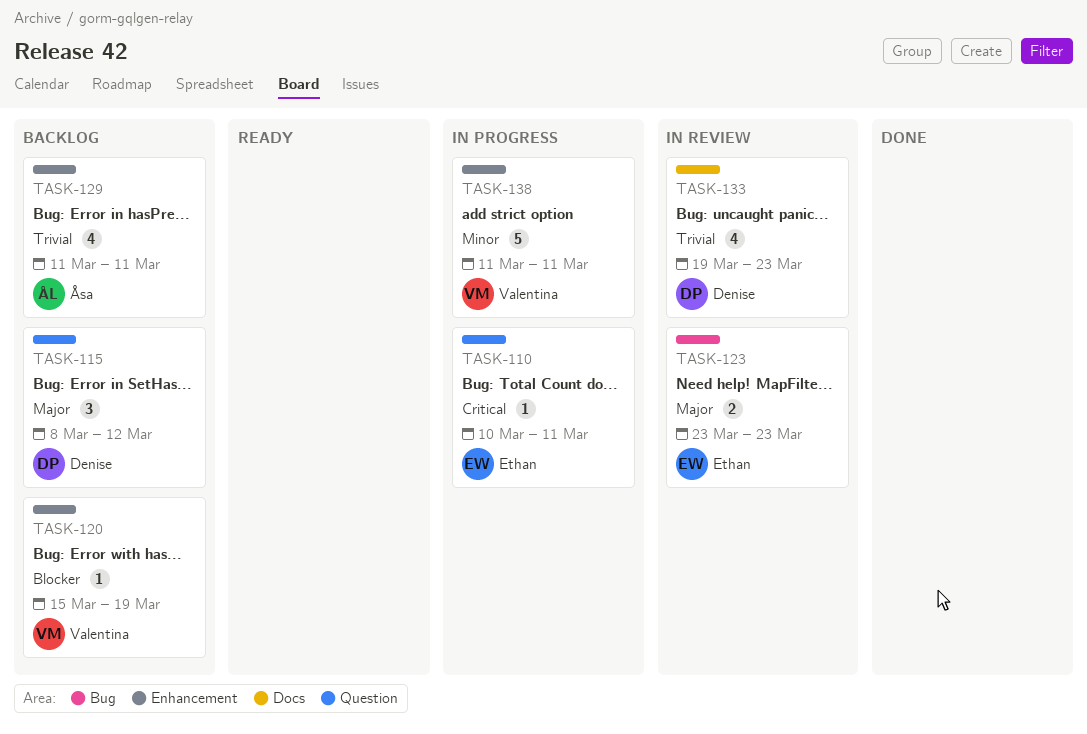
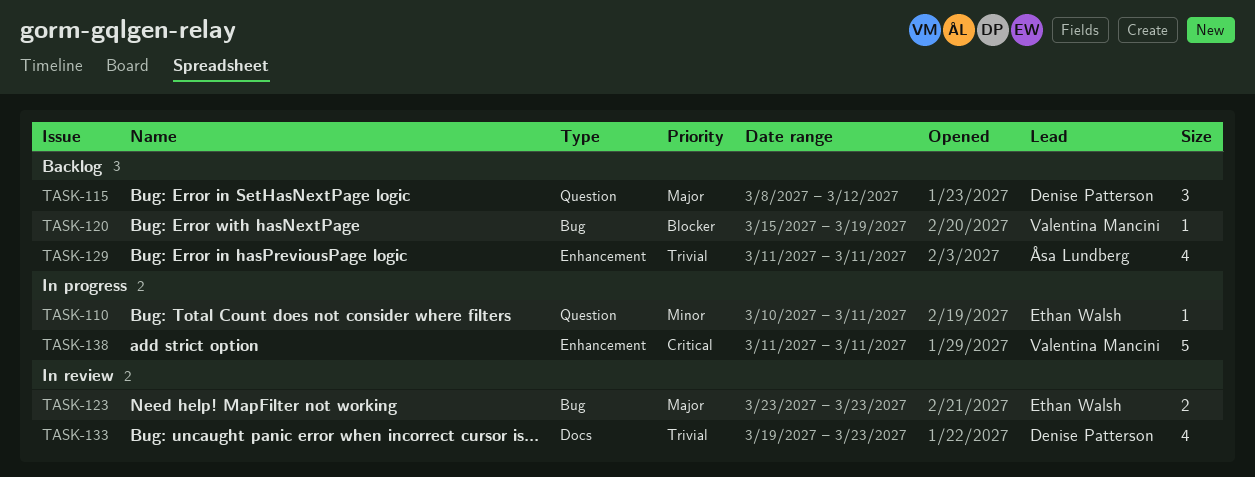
TASK-110, priority: Critical -> Minor
TASK-120, label: Enhancement -> Bug
TASK-138, priority: Minor -> Critical

